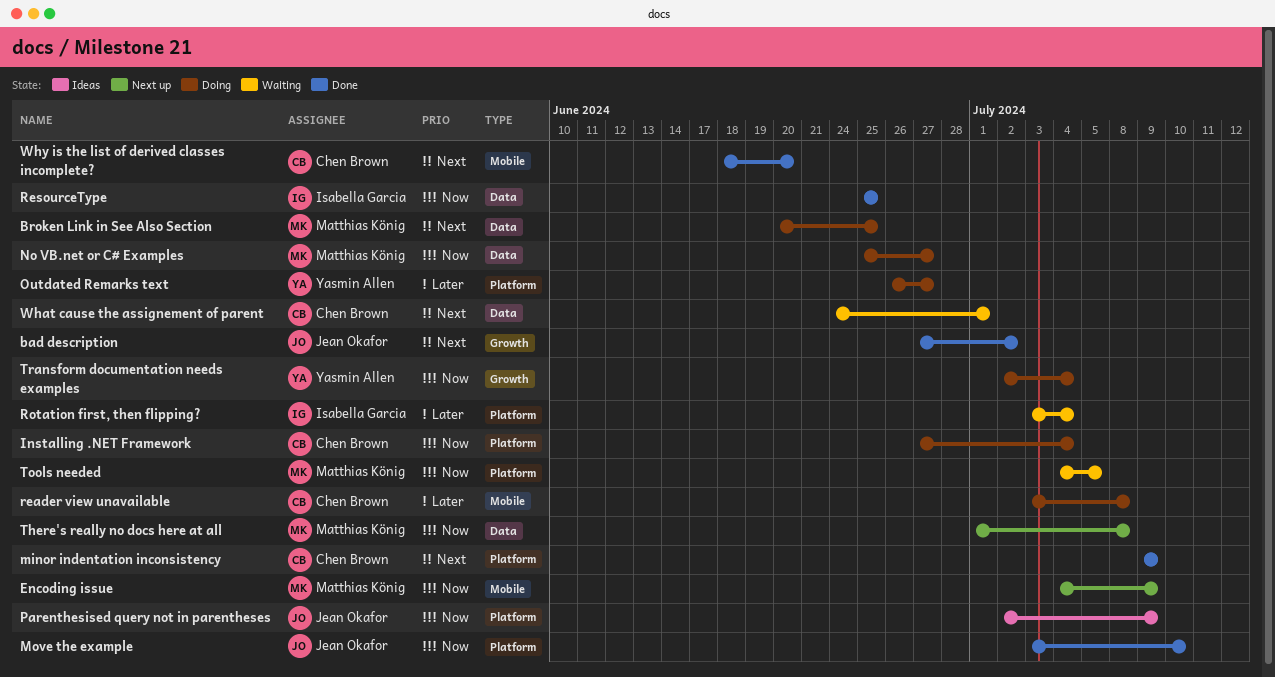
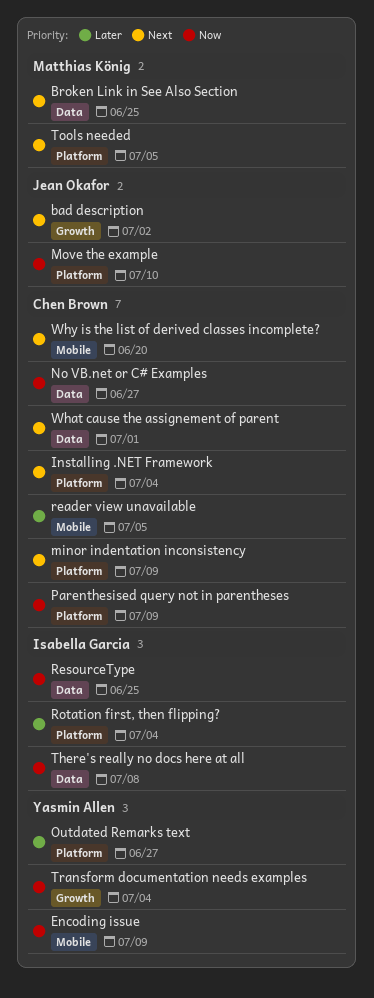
Encoding issue, owner: Matthias König -> Yasmin Allen
Installing .NET Framework, priority: Now -> Next
No VB.net or C# Examples, owner: Matthias König -> Chen Brown
Parenthesised query not in parentheses, owner: Jean Okafor -> Chen Brown
reader view unavailable, due: Jul 8 -> Jul 5
There's really no docs here at all, owner: Matthias König -> Isabella Garcia
Tools needed, priority: Now -> Next

